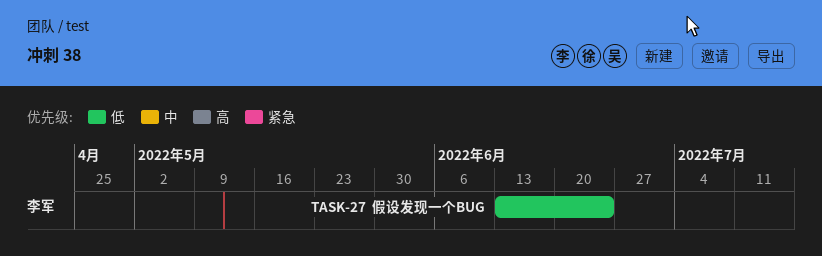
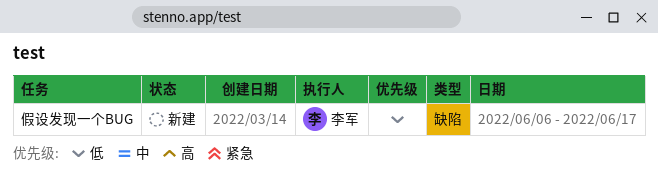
假设发现一个BUG, start: Jun 13 -> Jun 6
假设发现一个BUG, due: Jun 24 -> Jun 17

